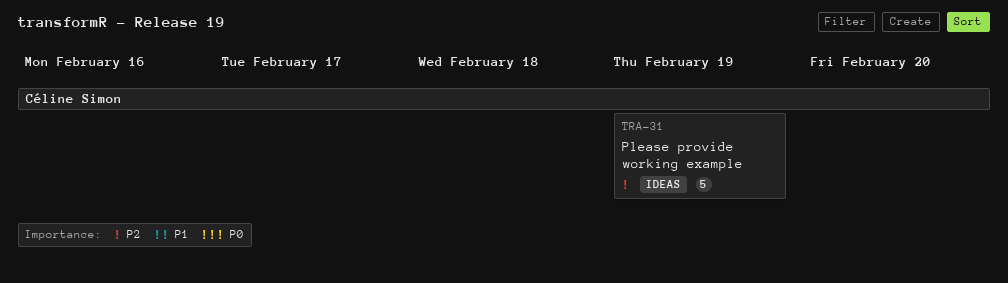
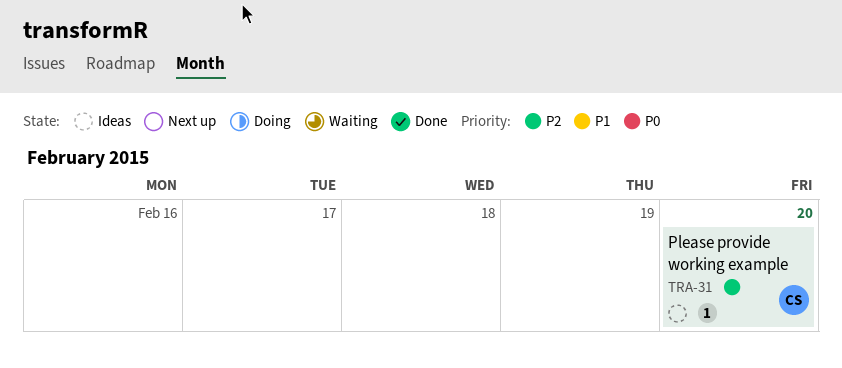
TRA-31, estimate: 5 -> 1
TRA-31, due: Feb 19 -> Feb 20

